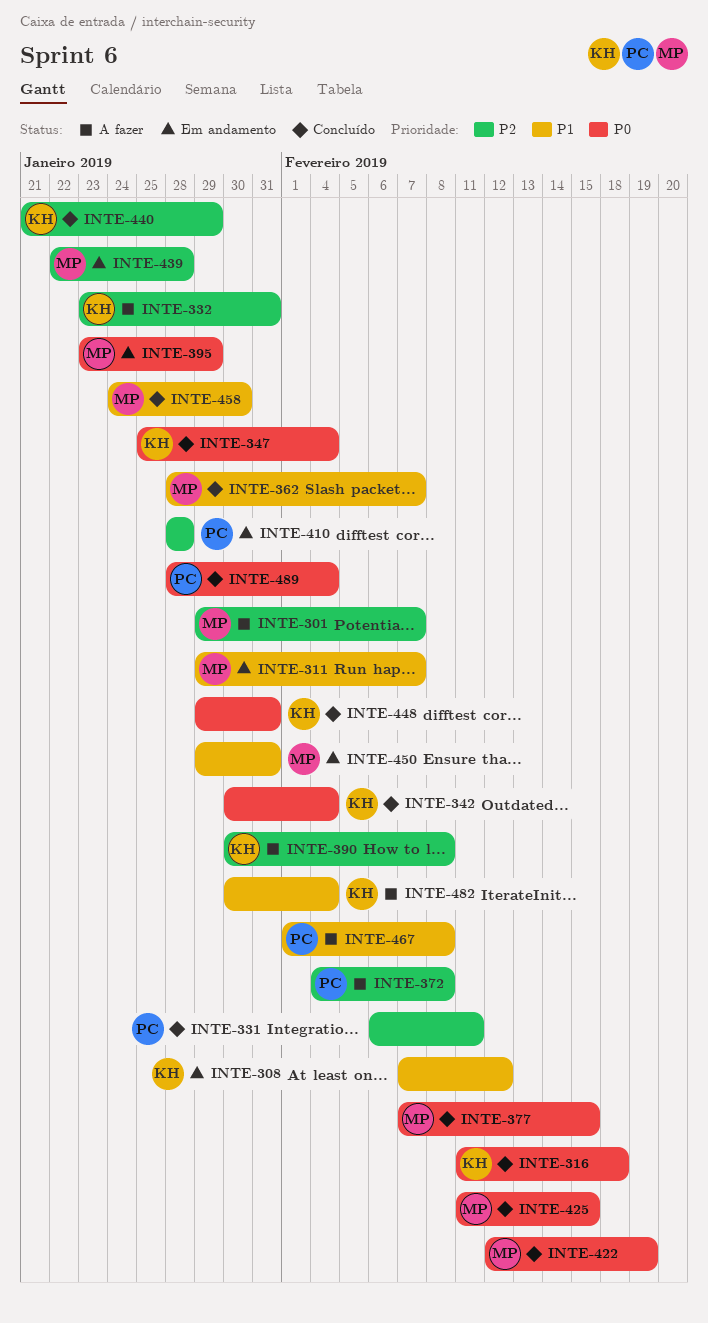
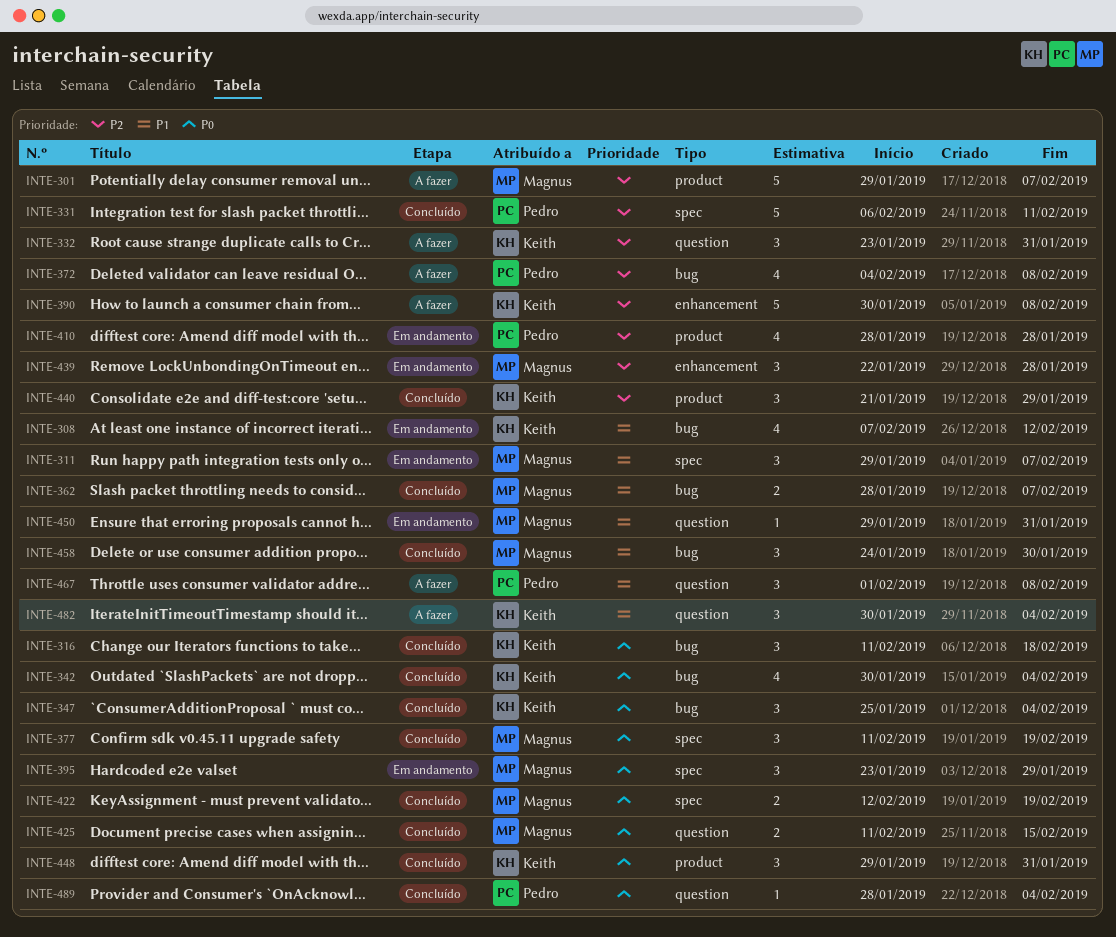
INTE-377, start: Feb 7 -> Feb 11
INTE-377, due: Feb 15 -> Feb 19

